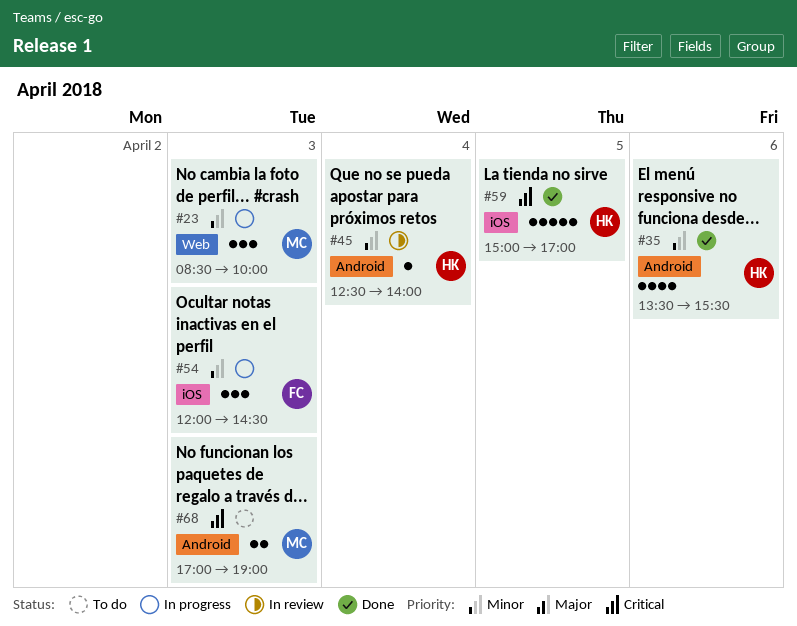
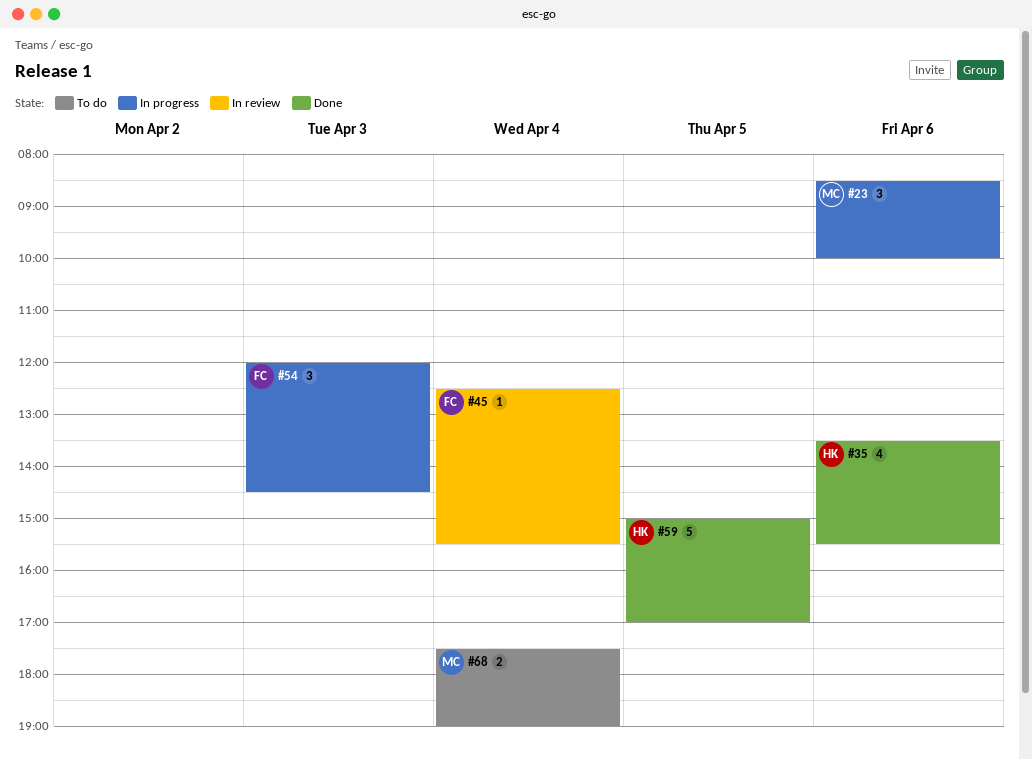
#23, day: Apr 3 -> Apr 6
#45, owner: HK -> FC
#45, ends: 14:00 -> 15:30
#68, day: Apr 3 -> Apr 4
#68, begins: 17:00 -> 17:30

